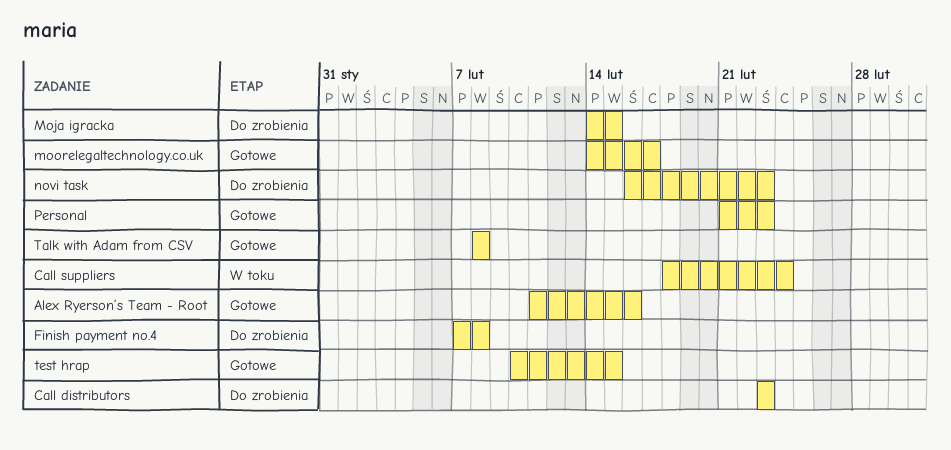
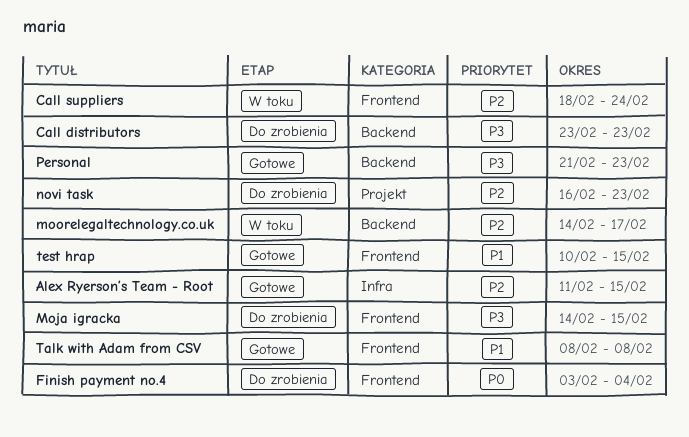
Alex Ryerson’s Team - Root, due: Feb 16 -> Feb 15
Finish payment no.4, start: Feb 7 -> Feb 3
Finish payment no.4, due: Feb 8 -> Feb 4
moorelegaltechnology.co.uk, status: Gotowe -> W toku

